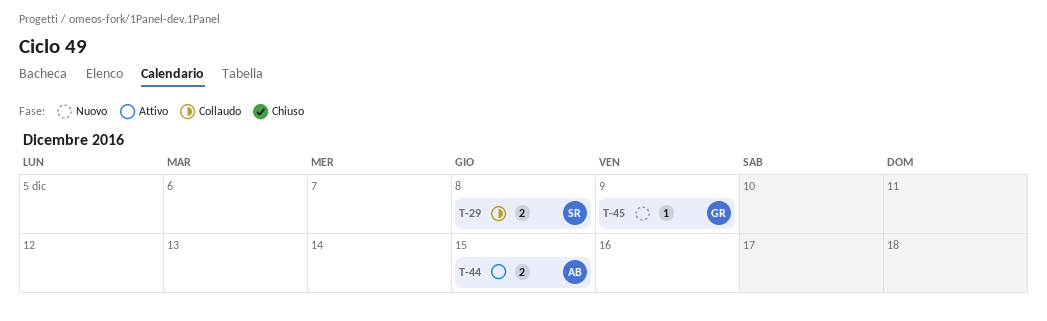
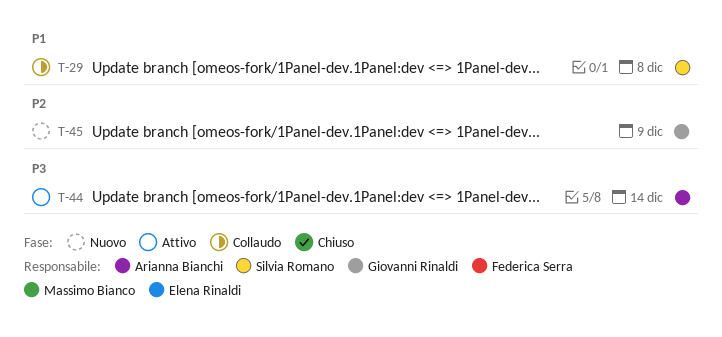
T-44, due: Dec 15 -> Dec 14

